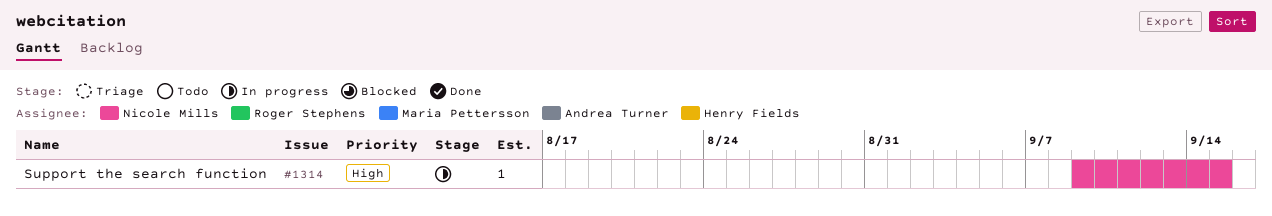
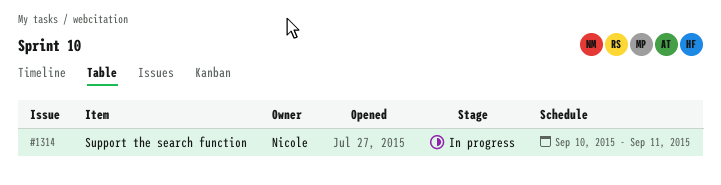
#1314, start: Sep 9 -> Sep 10
#1314, due: Sep 15 -> Sep 11

